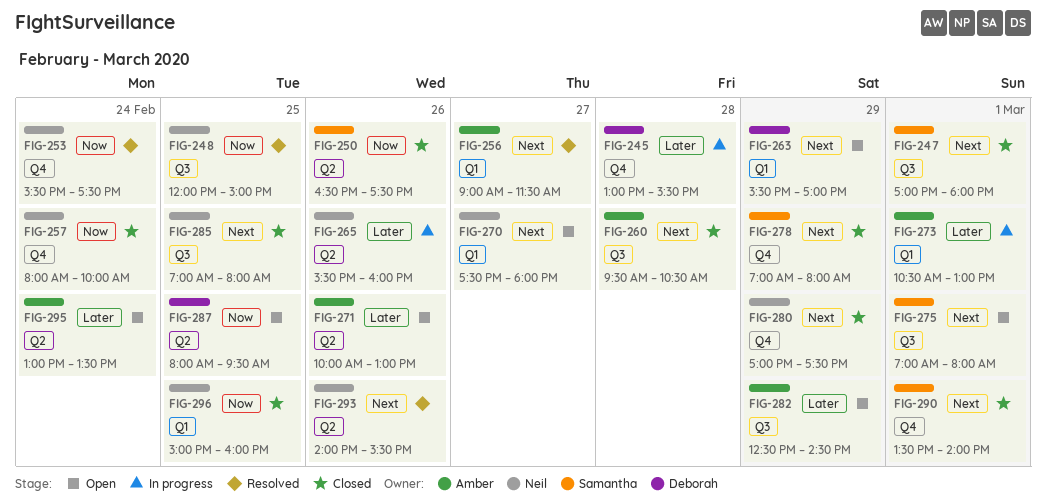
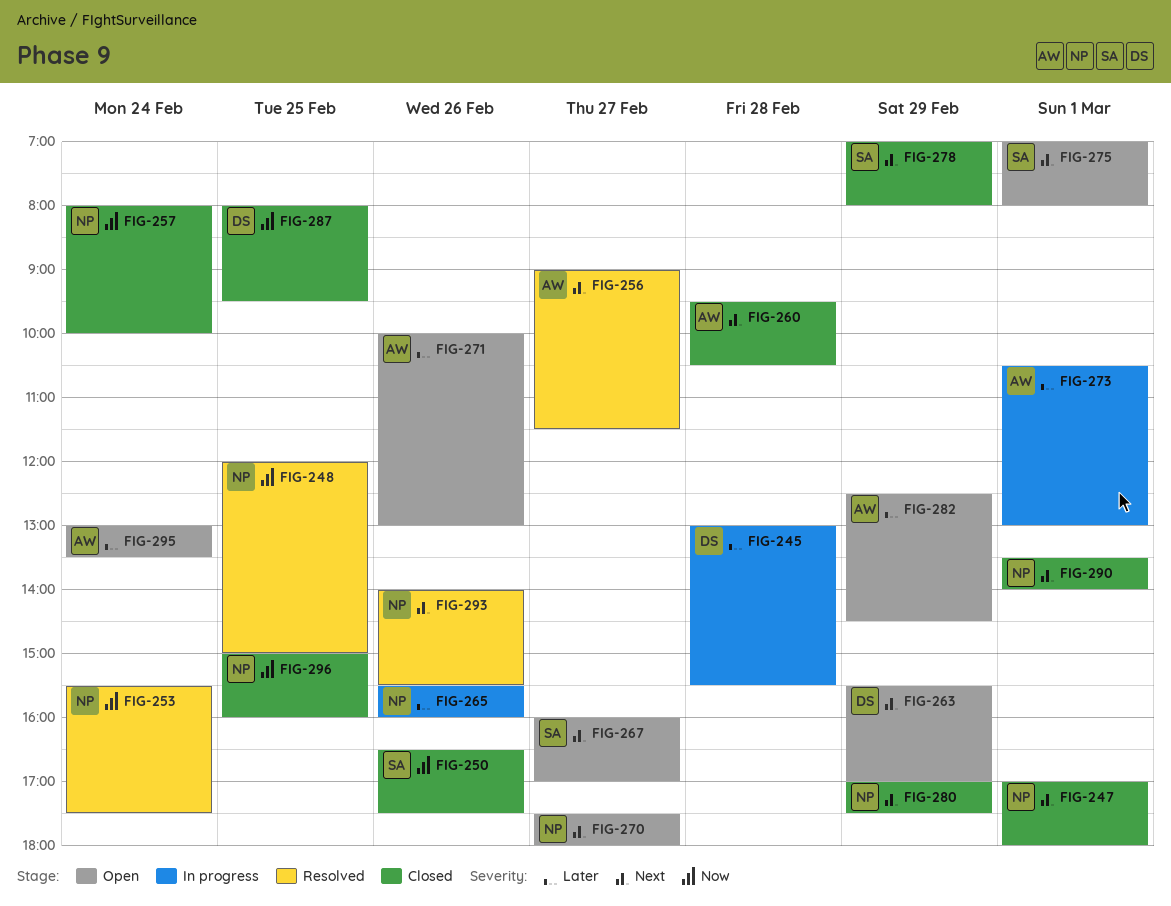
FIG-247, owner: Samantha -> Neil
FIG-267: none -> present
FIG-285: present -> none
FIG-287, status: Open -> Closed
FIG-290, owner: Samantha -> Neil

